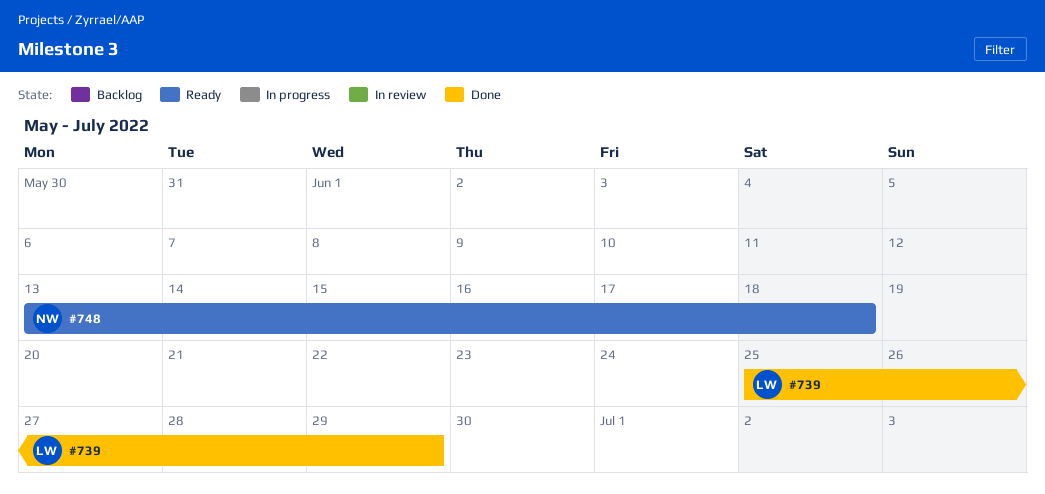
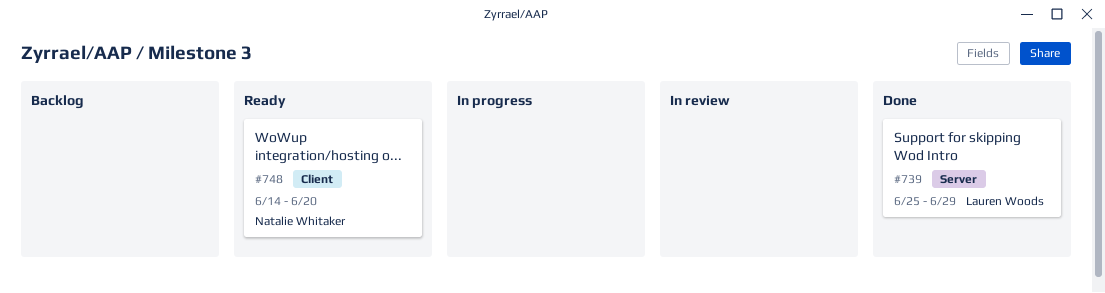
#748, start: Jun 13 -> Jun 14
#748, due: Jun 18 -> Jun 20

